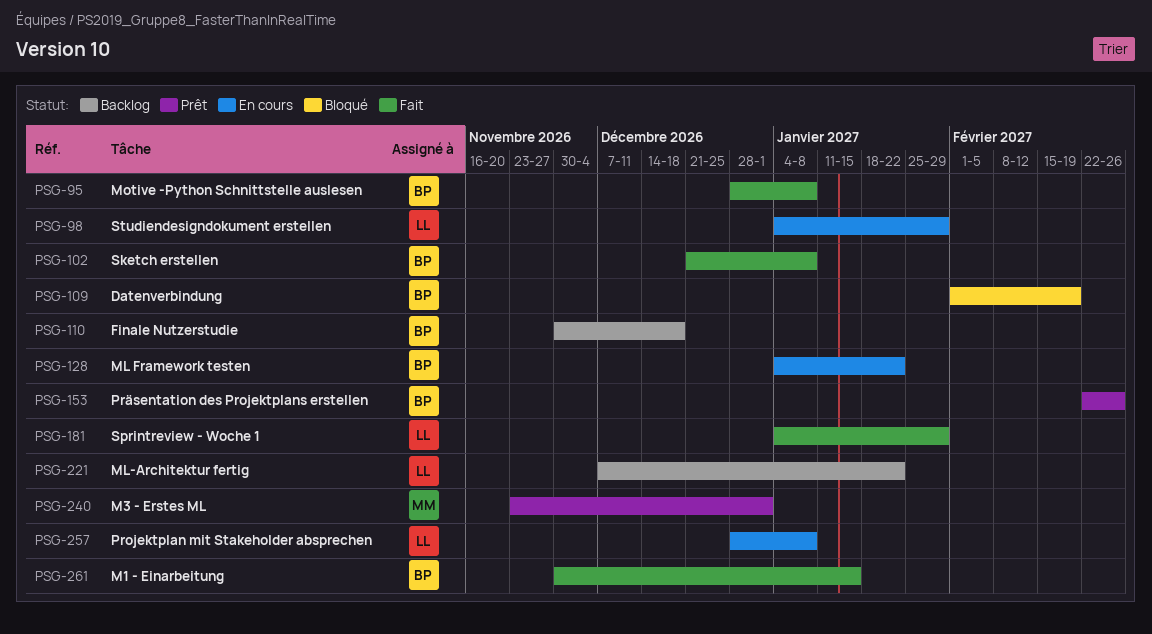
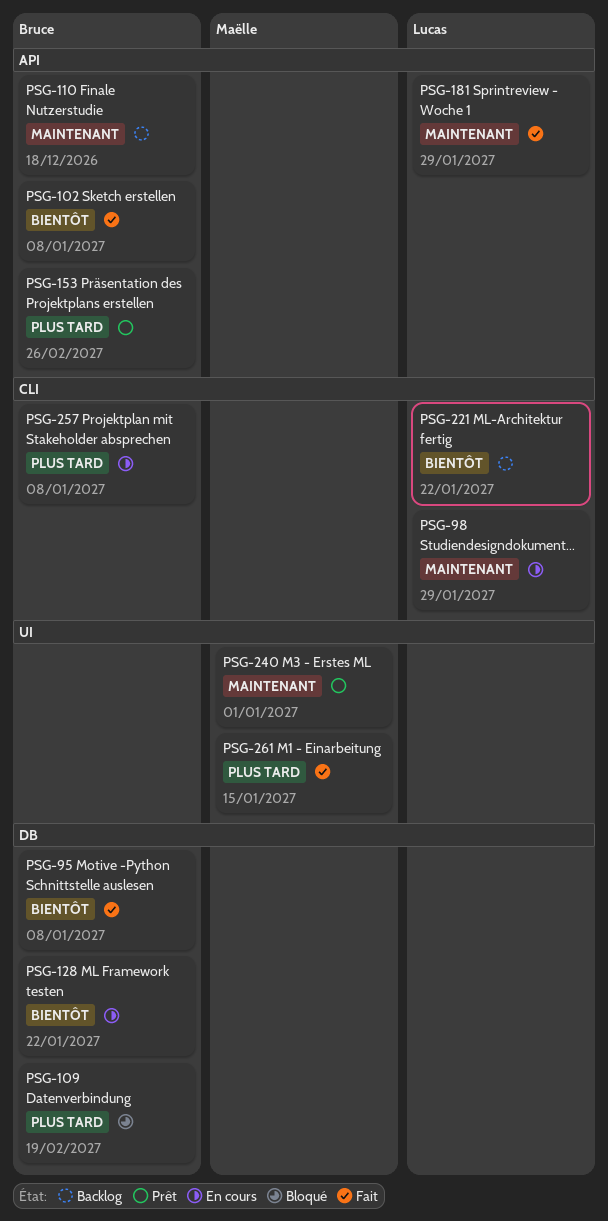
PSG-257, owner: Lucas -> Bruce
PSG-261, owner: Bruce -> Maëlle

